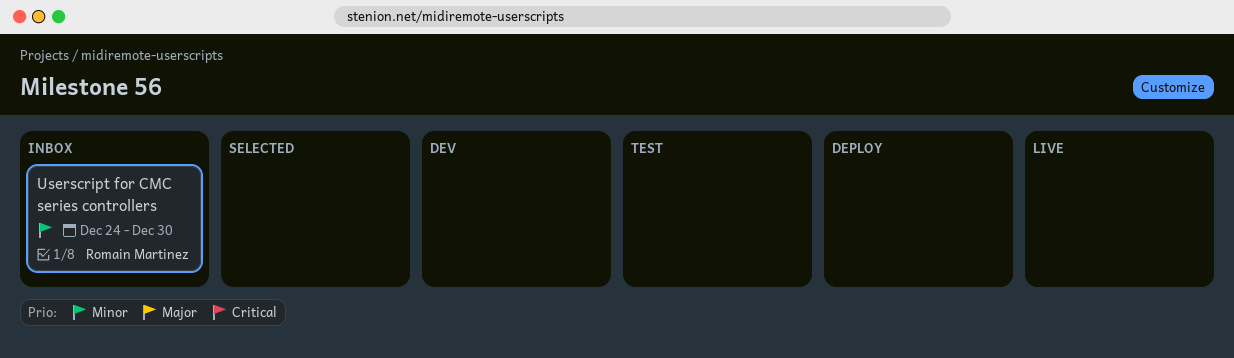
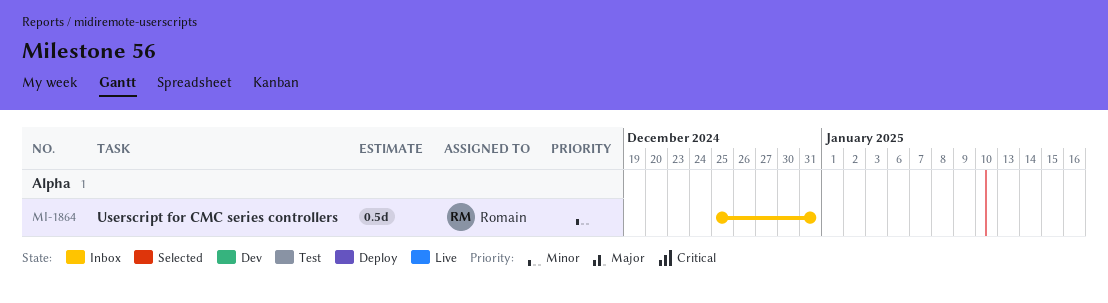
Userscript for CMC series controllers, start: Dec 24 -> Dec 25
Userscript for CMC series controllers, due: Dec 30 -> Dec 31

